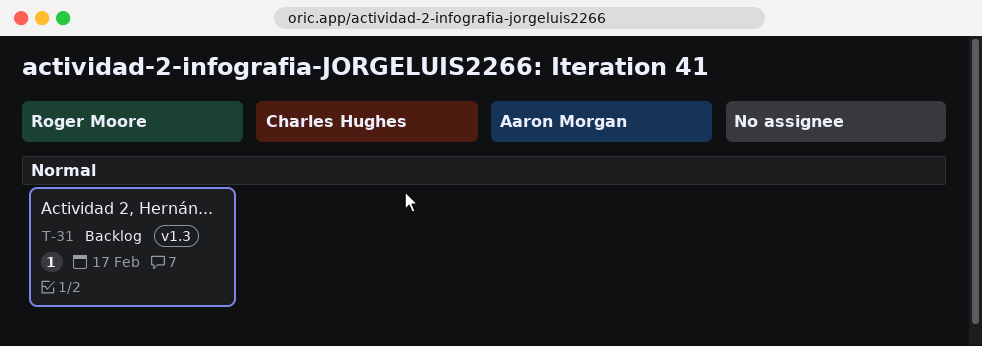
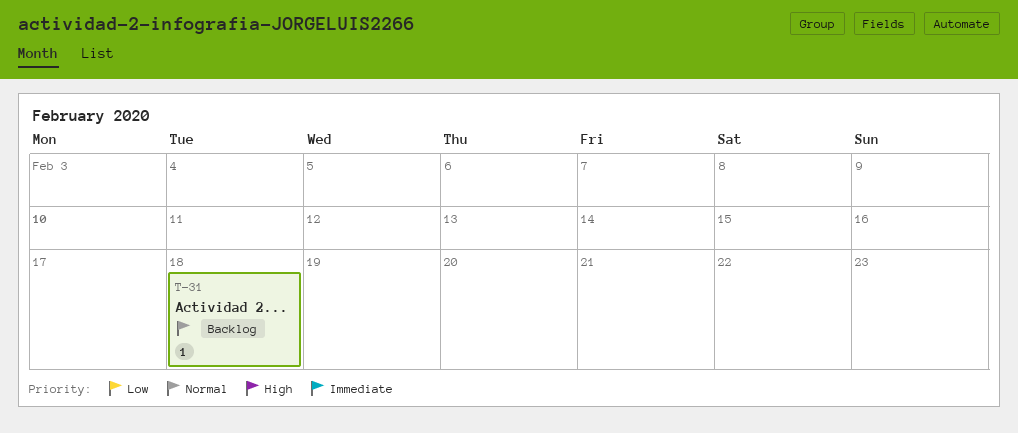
T-31, due: Feb 17 -> Feb 18

